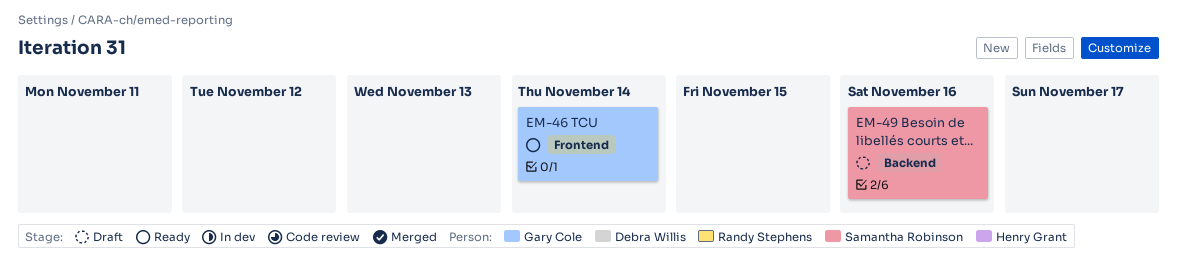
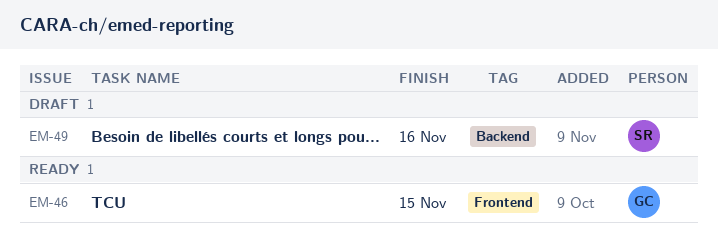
EM-46, due: Nov 14 -> Nov 15

